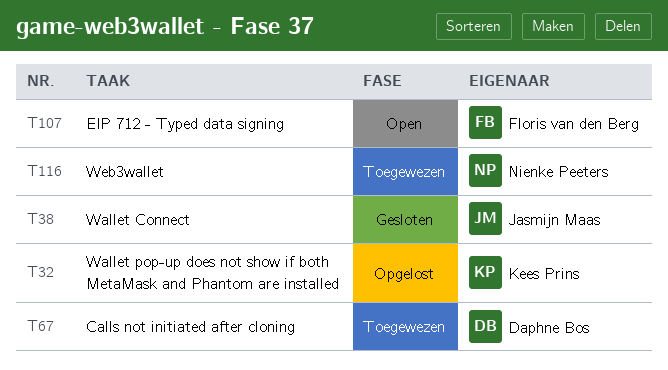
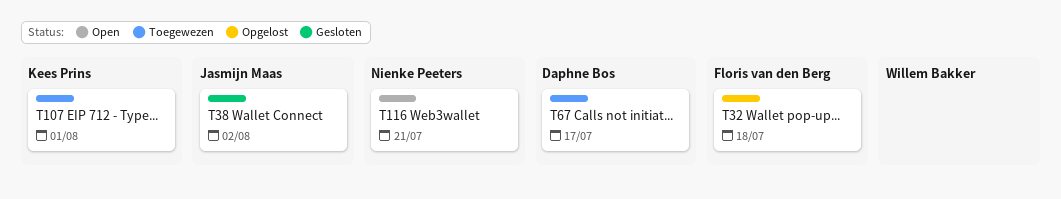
T32, owner: Kees Prins -> Floris van den Berg
T107, status: Open -> Toegewezen
T107, owner: Floris van den Berg -> Kees Prins
T116, status: Toegewezen -> Open

